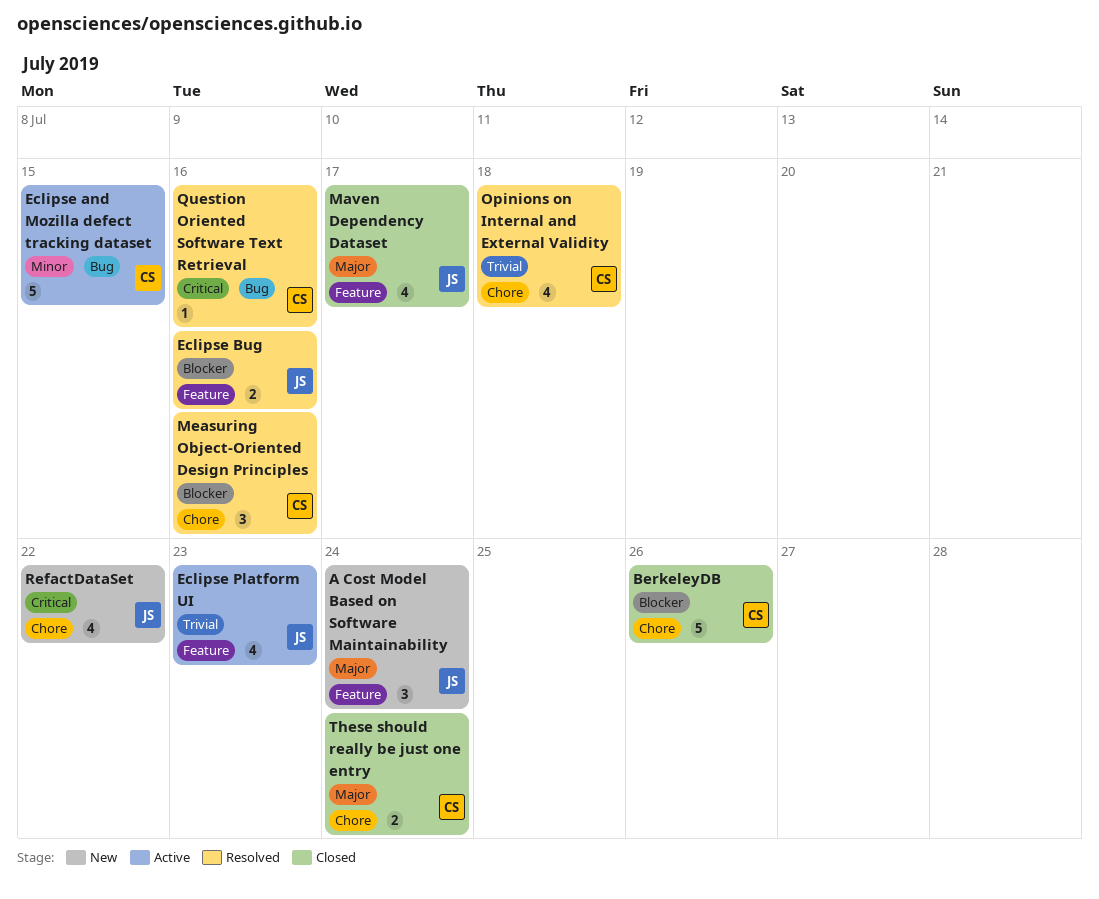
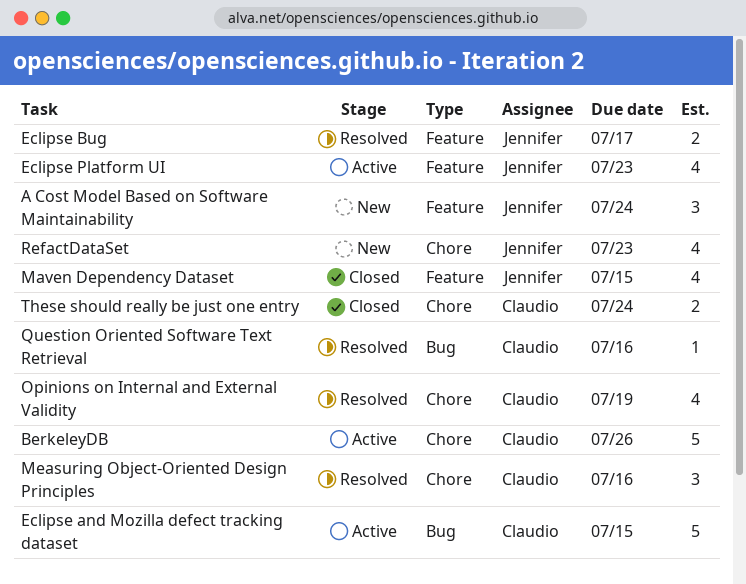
BerkeleyDB, status: Closed -> Active
Eclipse Bug, due: Jul 16 -> Jul 17
Maven Dependency Dataset, due: Jul 17 -> Jul 15
Opinions on Internal and External Validity, due: Jul 18 -> Jul 19
RefactDataSet, due: Jul 22 -> Jul 23

